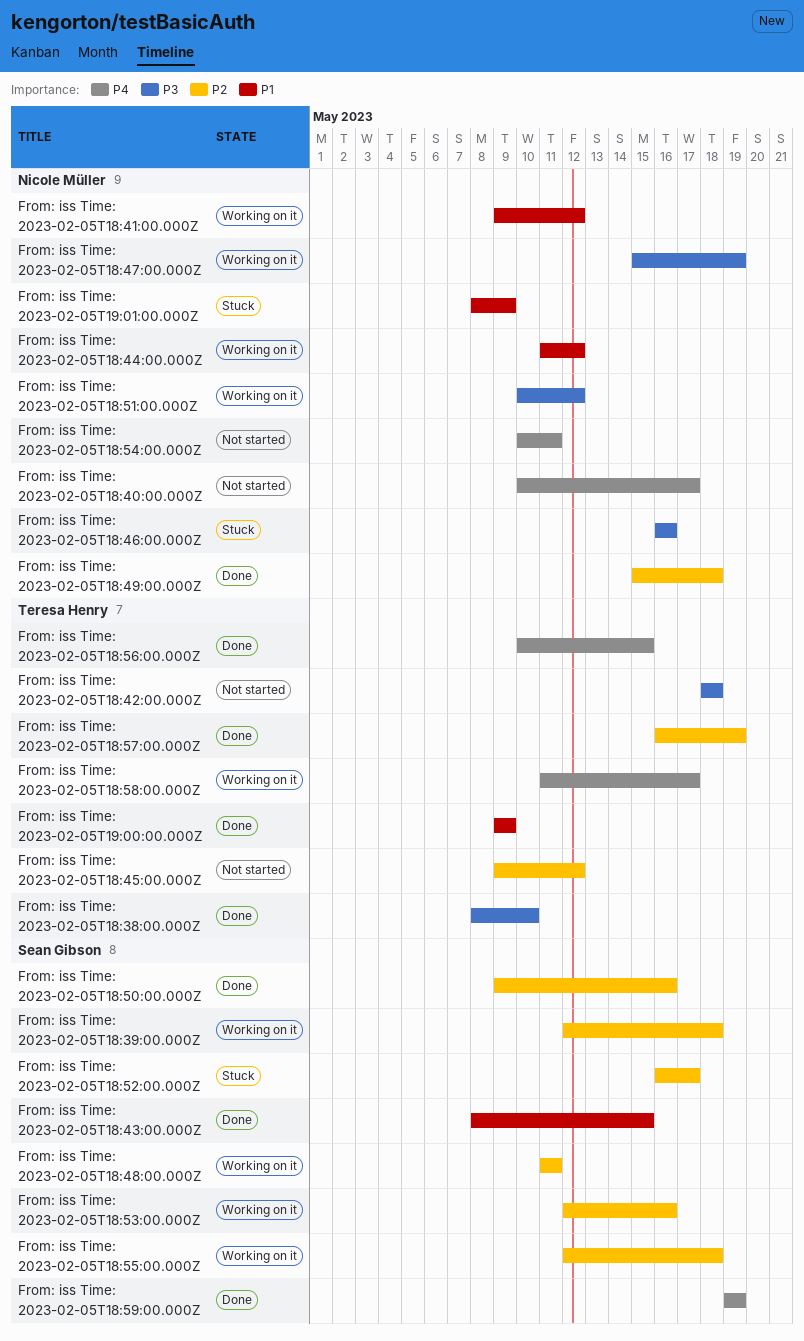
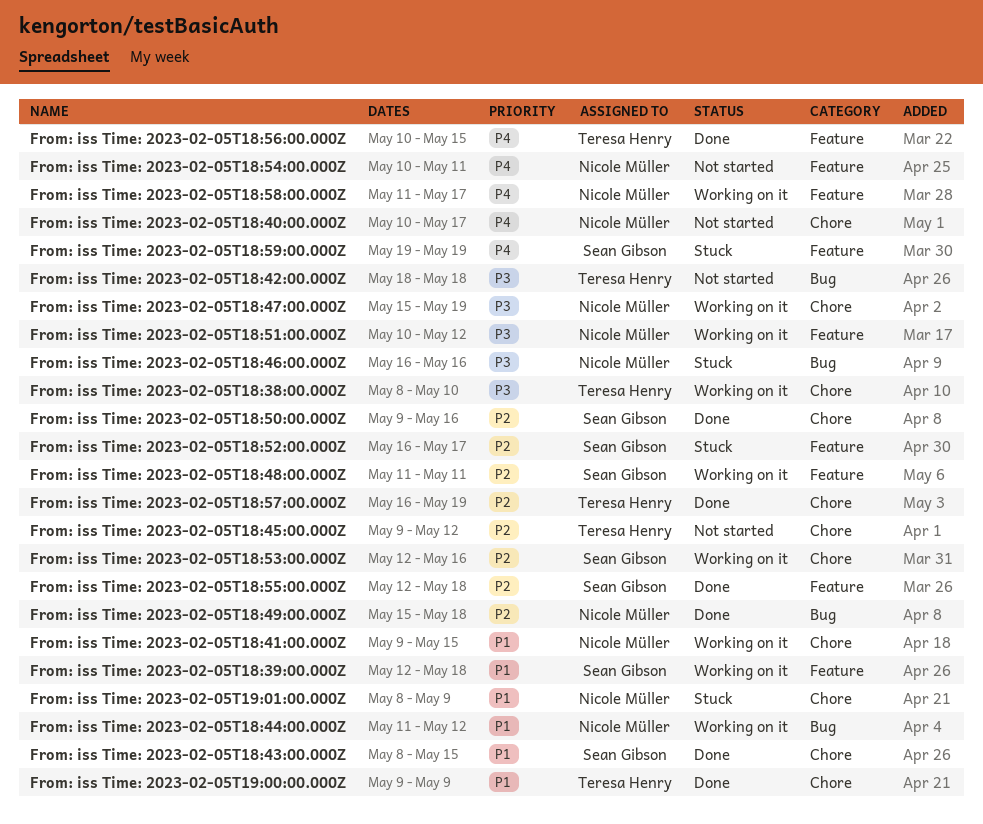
From: iss Time: 2023-02-05T18:38:00.000Z, status: Done -> Working on it
From: iss Time: 2023-02-05T18:39:00.000Z, priority: P2 -> P1
From: iss Time: 2023-02-05T18:41:00.000Z, due: May 12 -> May 15
From: iss Time: 2023-02-05T18:55:00.000Z, status: Working on it -> Done
From: iss Time: 2023-02-05T18:58:00.000Z, owner: Teresa Henry -> Nicole Müller
From: iss Time: 2023-02-05T18:59:00.000Z, status: Done -> Stuck

